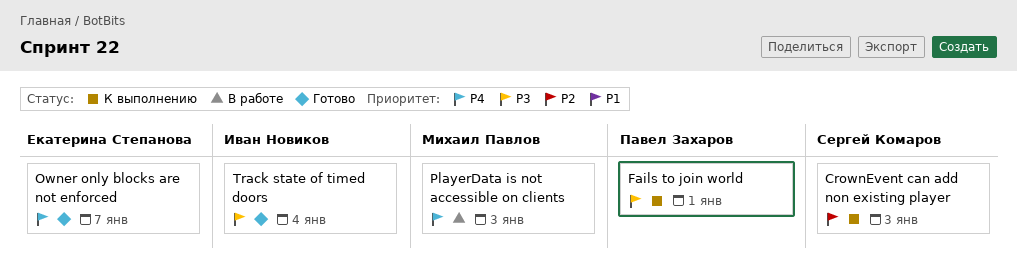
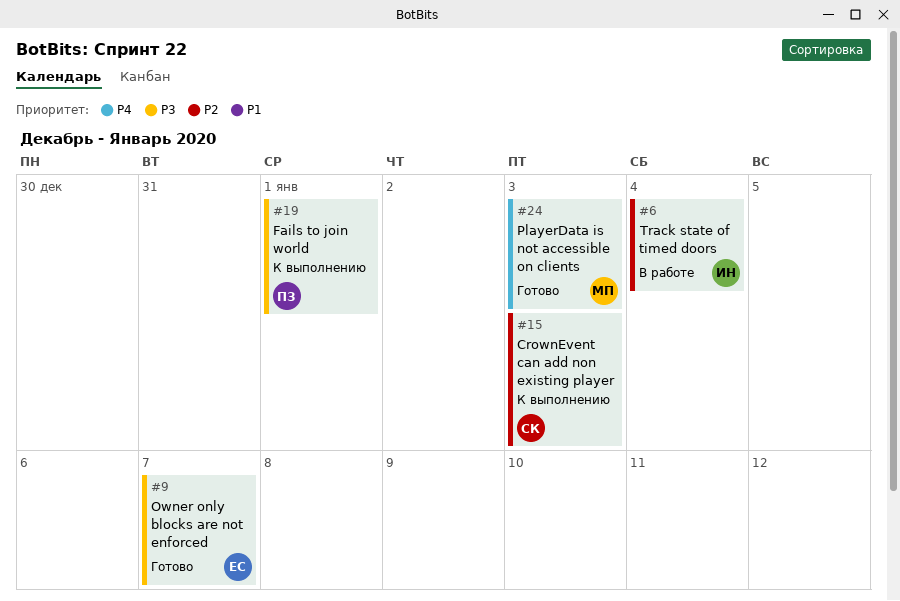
Owner only blocks are not enforced, priority: P4 -> P3
PlayerData is not accessible on clients, status: В работе -> Готово
Track state of timed doors, status: Готово -> В работе
Track state of timed doors, priority: P3 -> P2

